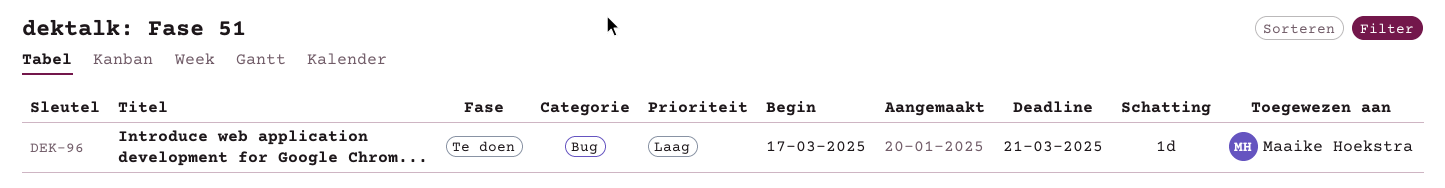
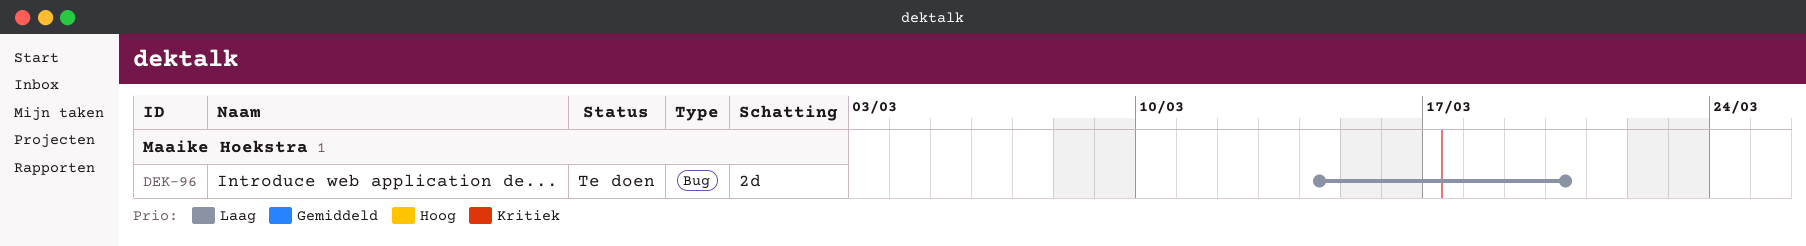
DEK-96, estimate: 1d -> 2d
DEK-96, start: Mar 17 -> Mar 14
DEK-96, due: Mar 21 -> Mar 20

